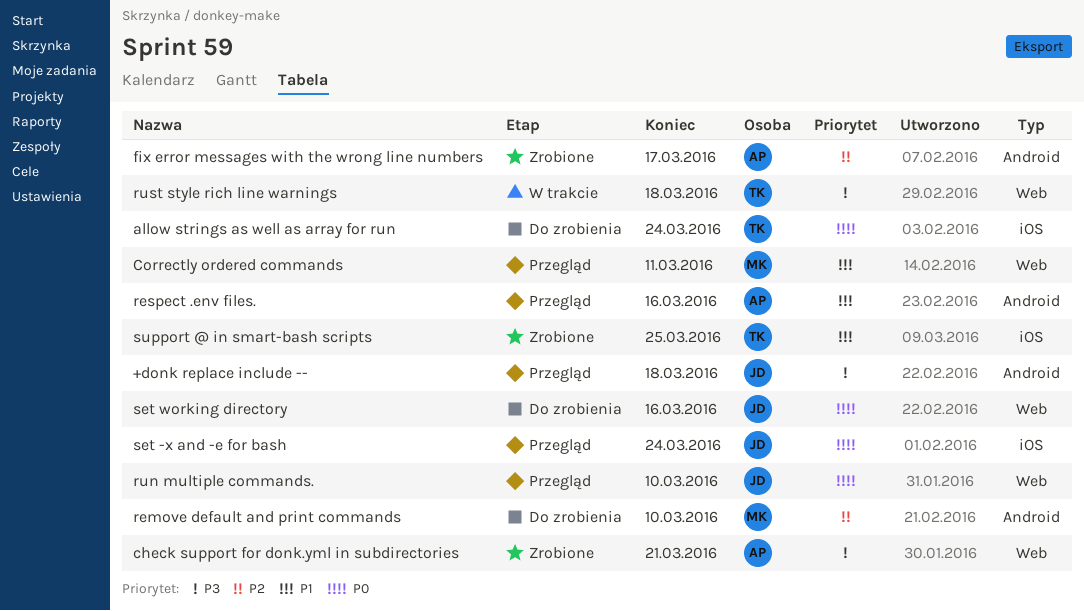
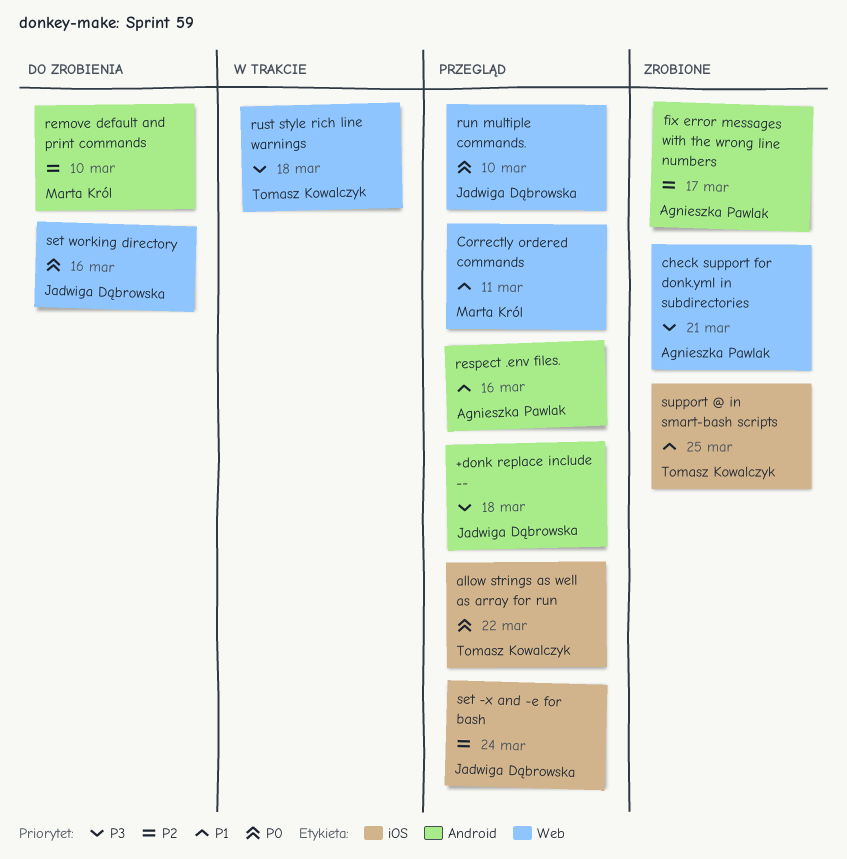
allow strings as well as array for run, status: Do zrobienia -> Przegląd
allow strings as well as array for run, due: Mar 24 -> Mar 22
set -x and -e for bash, priority: P0 -> P2

